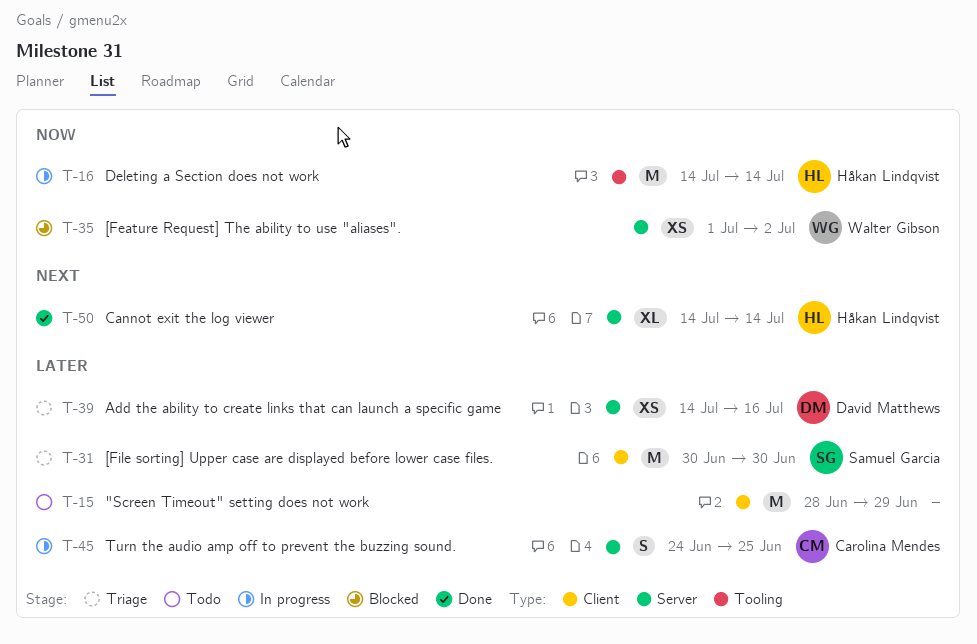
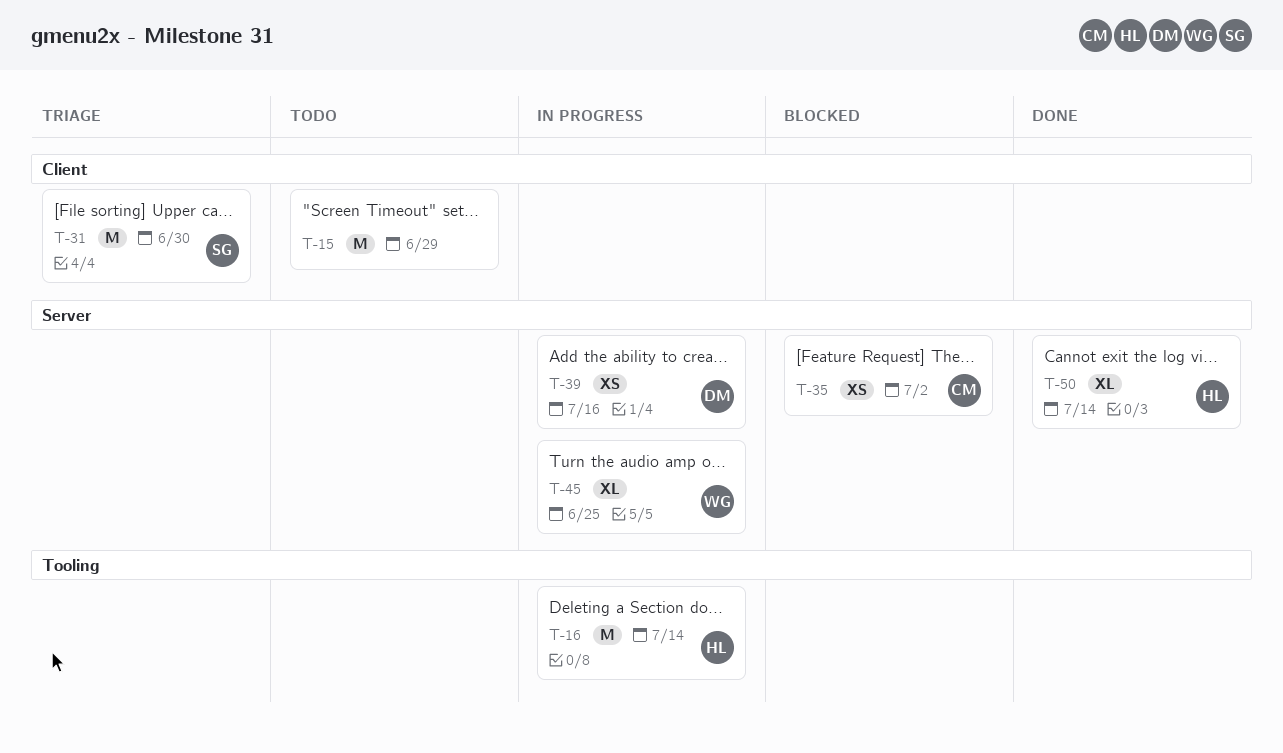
T-35, owner: Walter Gibson -> Carolina Mendes
T-39, status: Triage -> In progress
T-45, owner: Carolina Mendes -> Walter Gibson
T-45, estimate: S -> XL

